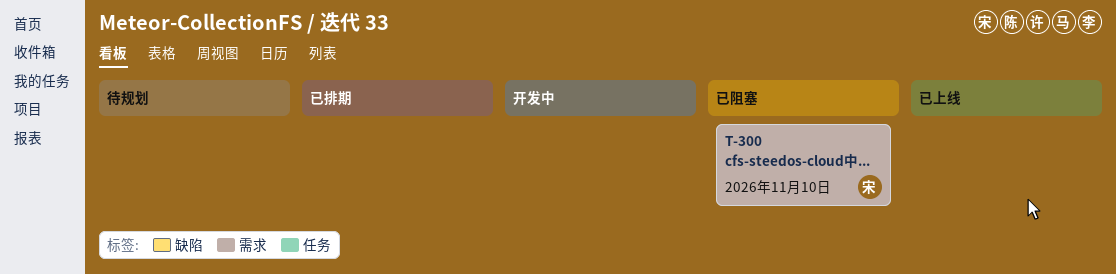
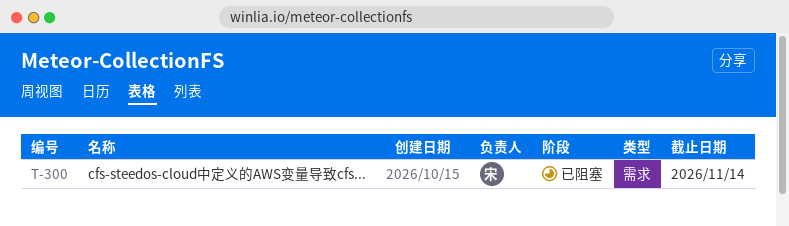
T-300, due: Nov 10 -> Nov 14

